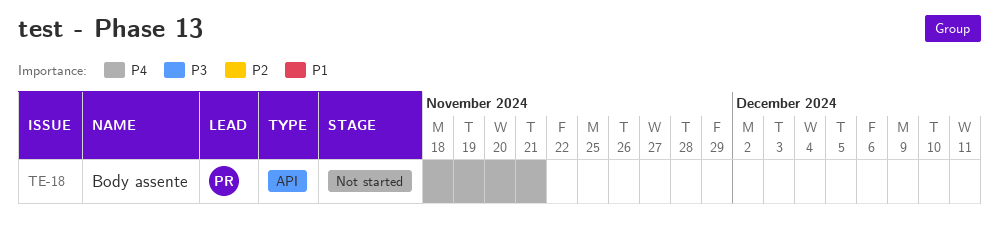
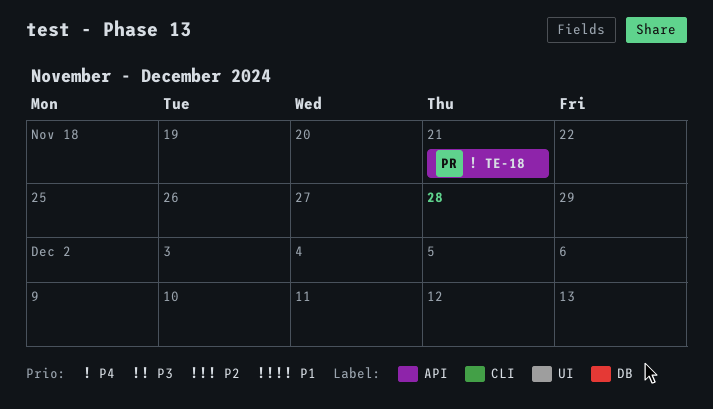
TE-18, start: Nov 18 -> Nov 21

